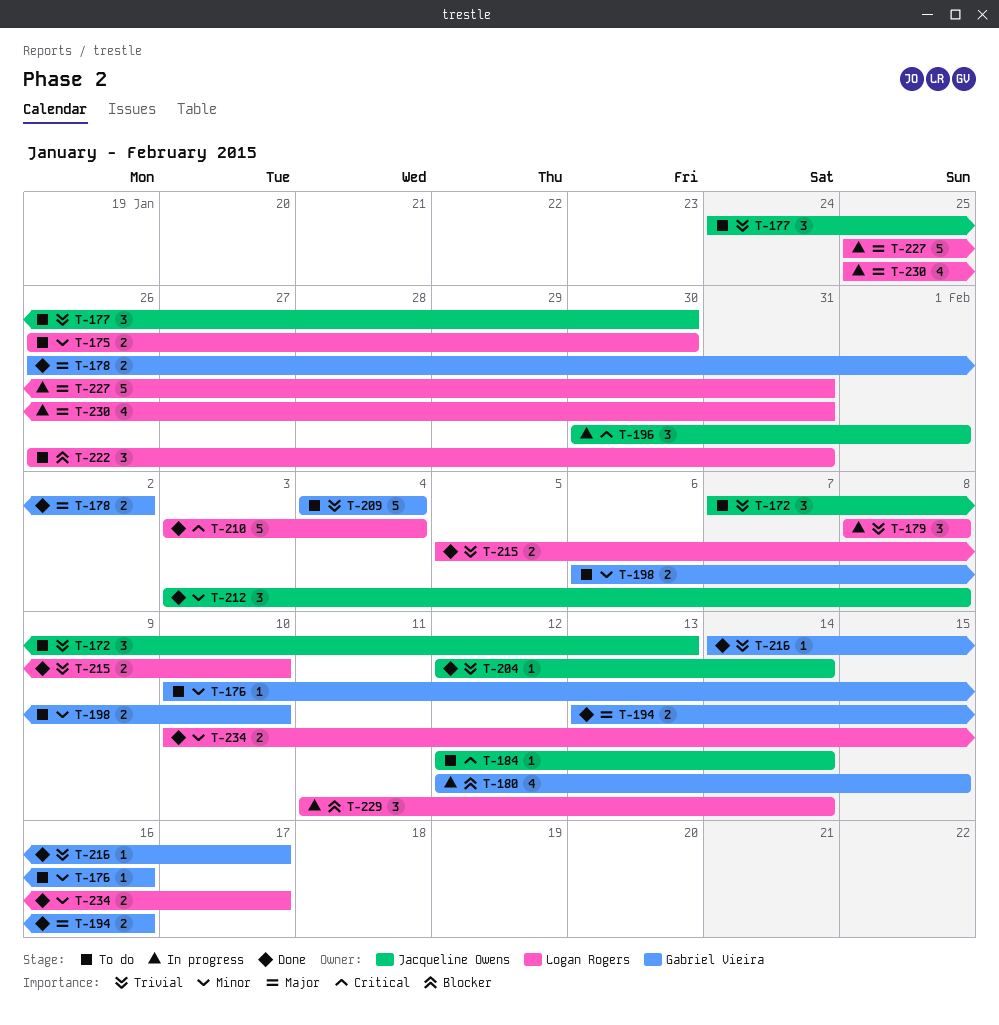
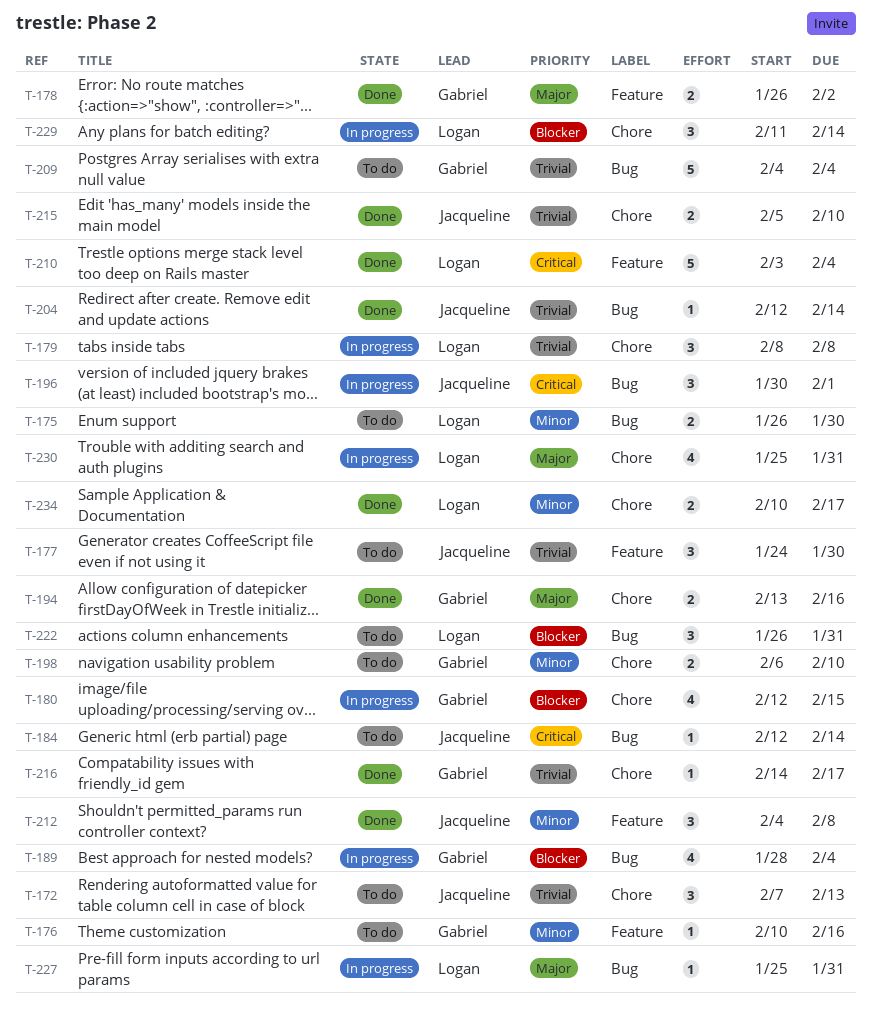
T-189: none -> present
T-212, start: Feb 3 -> Feb 4
T-215, owner: Logan Rogers -> Jacqueline Owens
T-227, estimate: 5 -> 1

